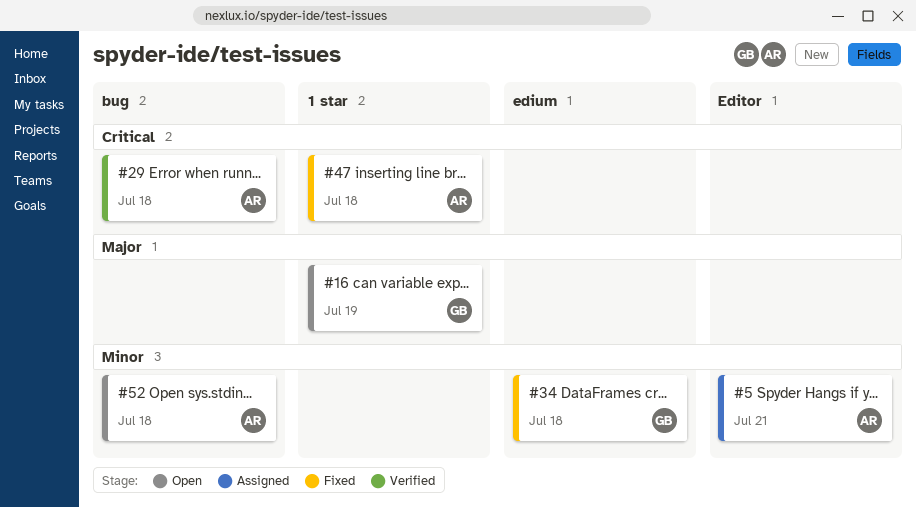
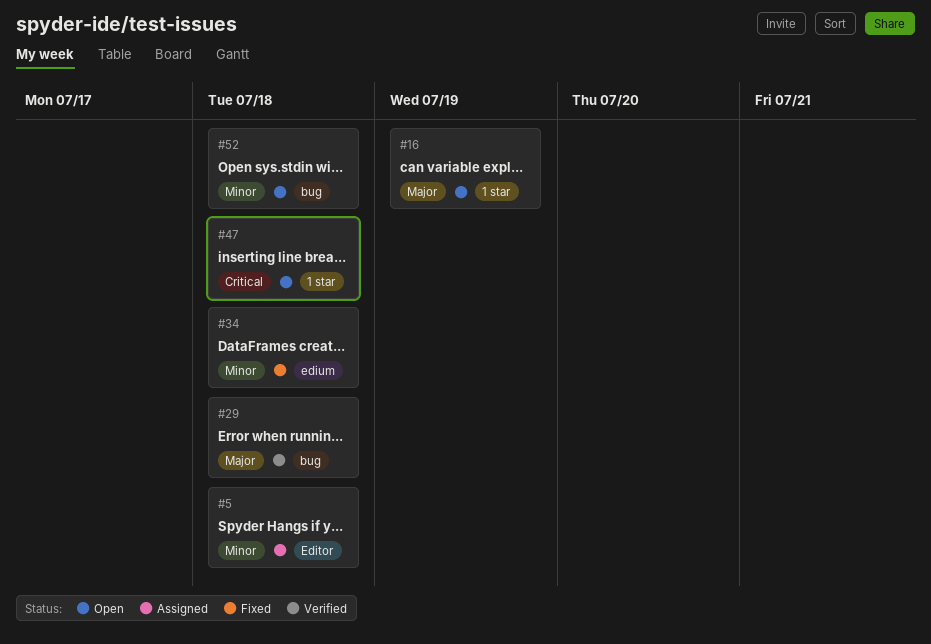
#5, due: Jul 21 -> Jul 18
#29, priority: Critical -> Major
#47, status: Fixed -> Open

